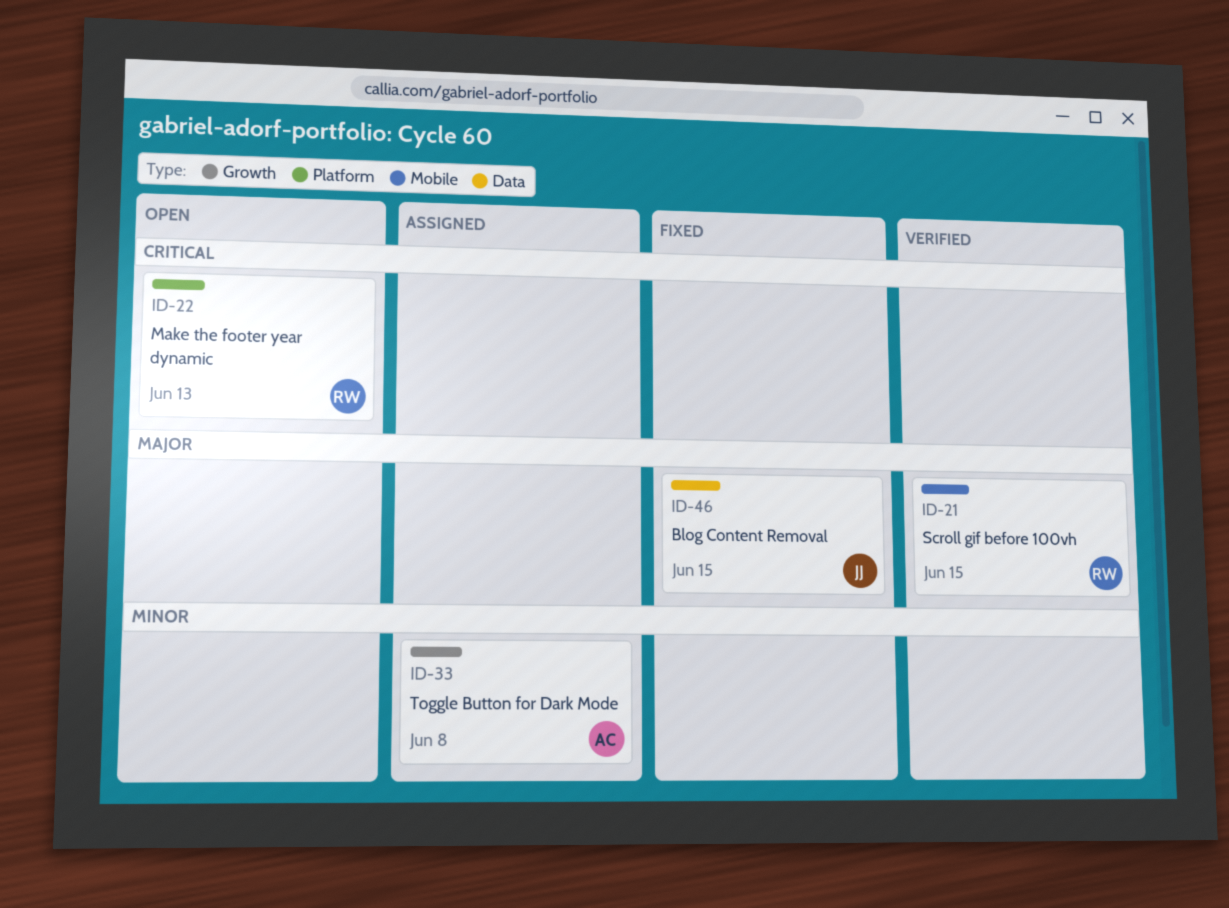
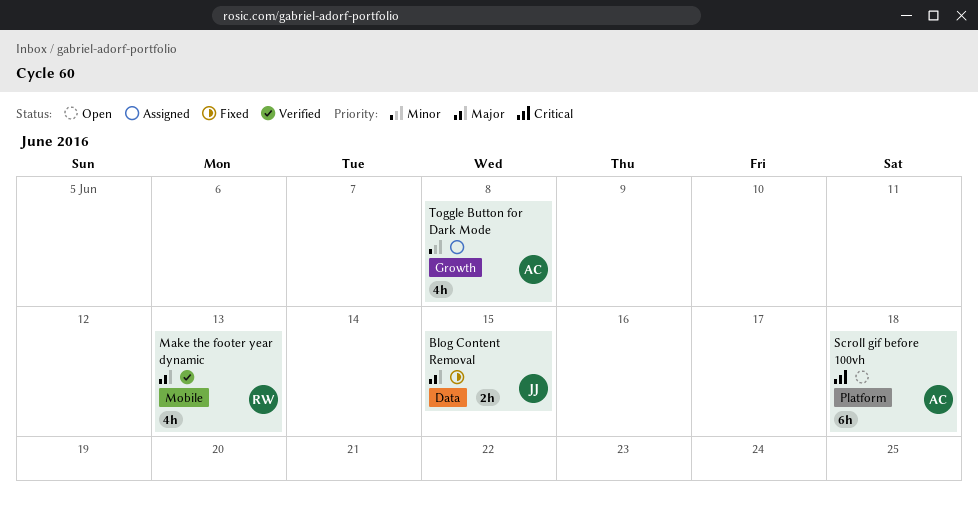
Make the footer year dynamic, status: Open -> Verified
Make the footer year dynamic, priority: Critical -> Major
Make the footer year dynamic, label: Platform -> Mobile
Scroll gif before 100vh, status: Verified -> Open
Scroll gif before 100vh, owner: RW -> AC
Scroll gif before 100vh, priority: Major -> Critical
Scroll gif before 100vh, label: Mobile -> Platform
Scroll gif before 100vh, due: Jun 15 -> Jun 18

